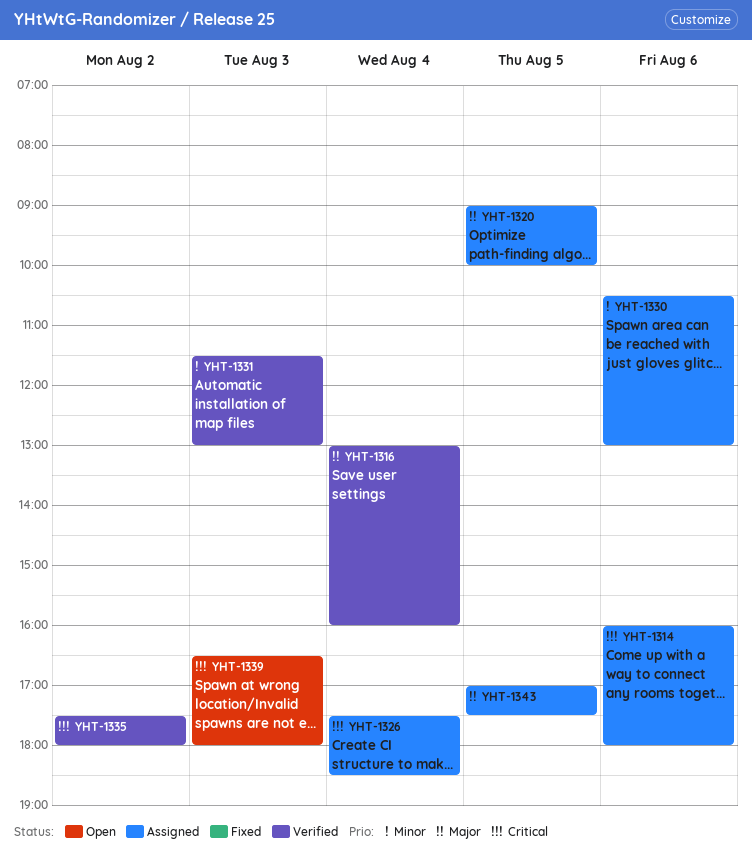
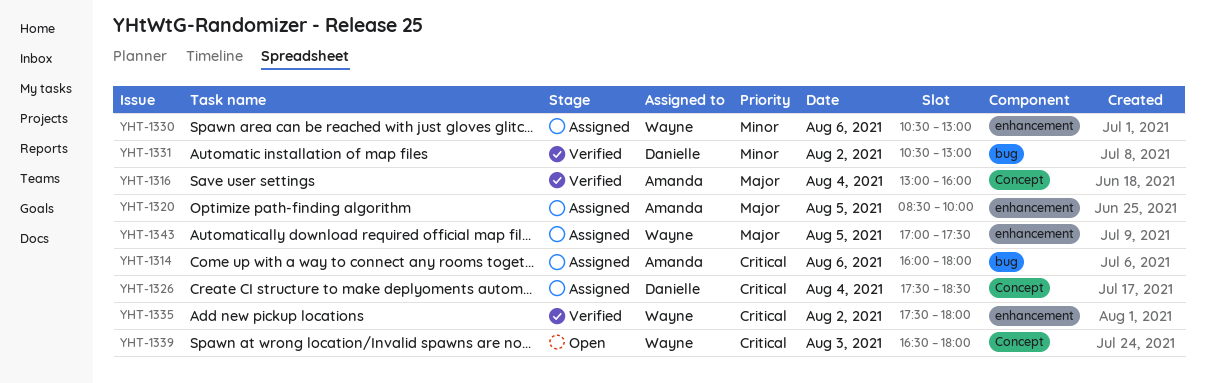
YHT-1320, begins: 09:00 -> 08:30
YHT-1331, day: Aug 3 -> Aug 2
YHT-1331, begins: 11:30 -> 10:30

